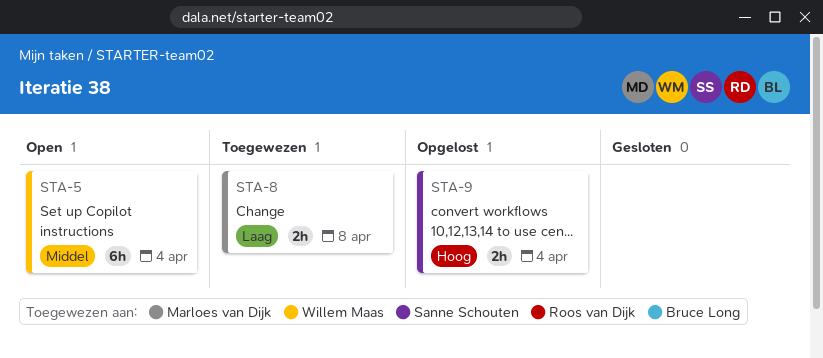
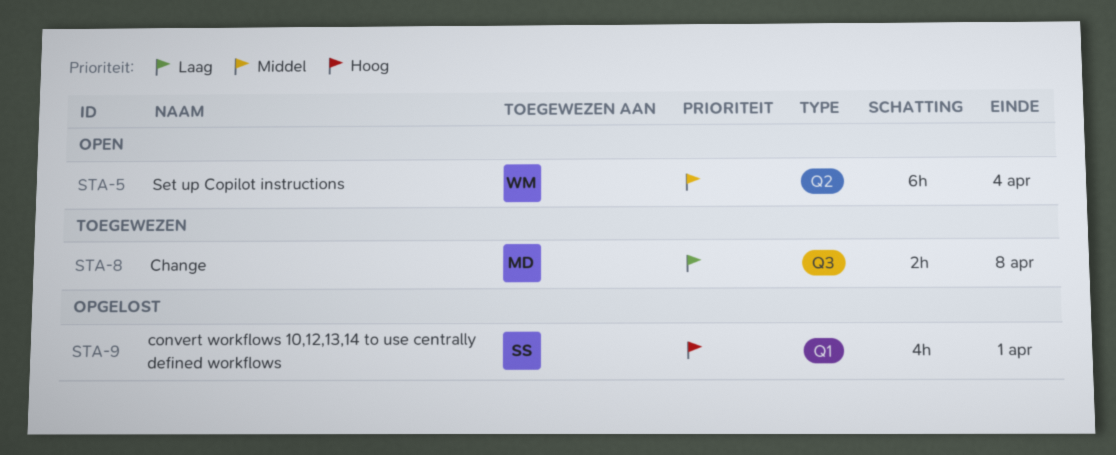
STA-9, estimate: 2h -> 4h
STA-9, due: Apr 4 -> Apr 1

